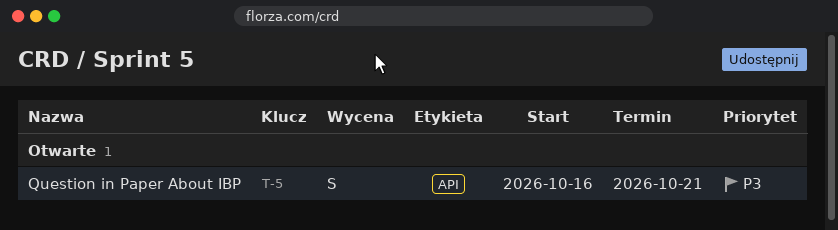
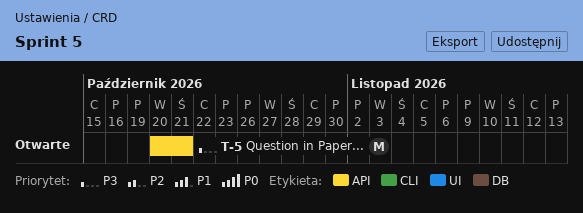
T-5, estimate: S -> M
T-5, start: Oct 16 -> Oct 20

